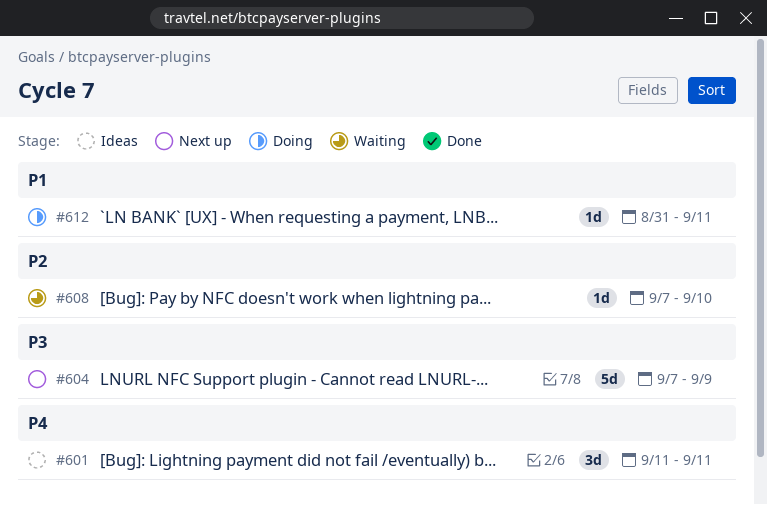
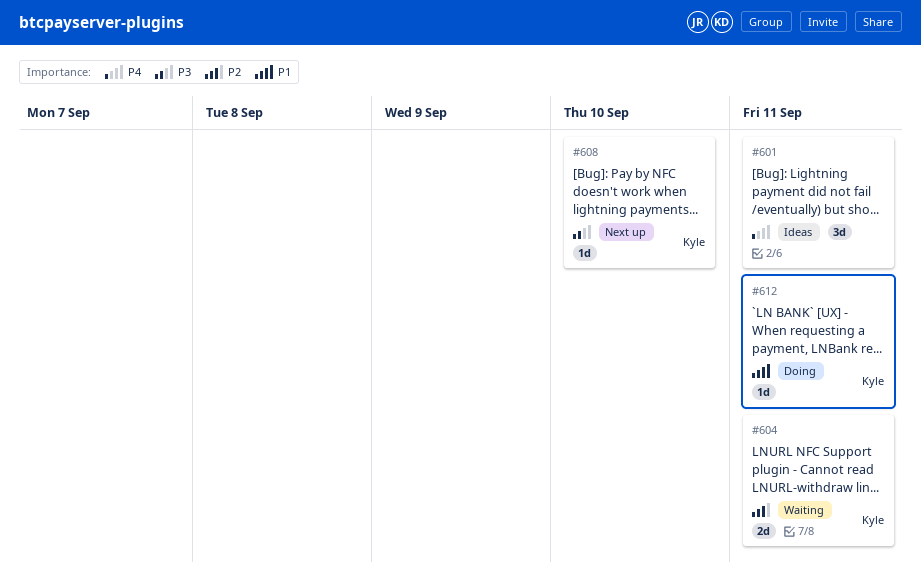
#604, status: Next up -> Waiting
#604, priority: P3 -> P2
#604, estimate: 5d -> 2d
#604, due: Sep 9 -> Sep 11
#608, status: Waiting -> Next up
#608, priority: P2 -> P3

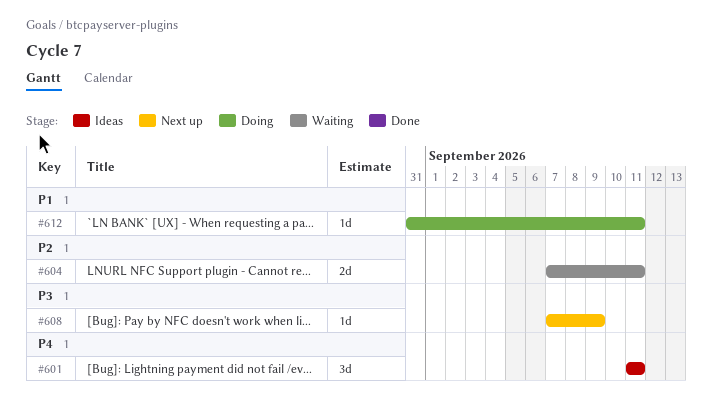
#608, due: Sep 10 -> Sep 9

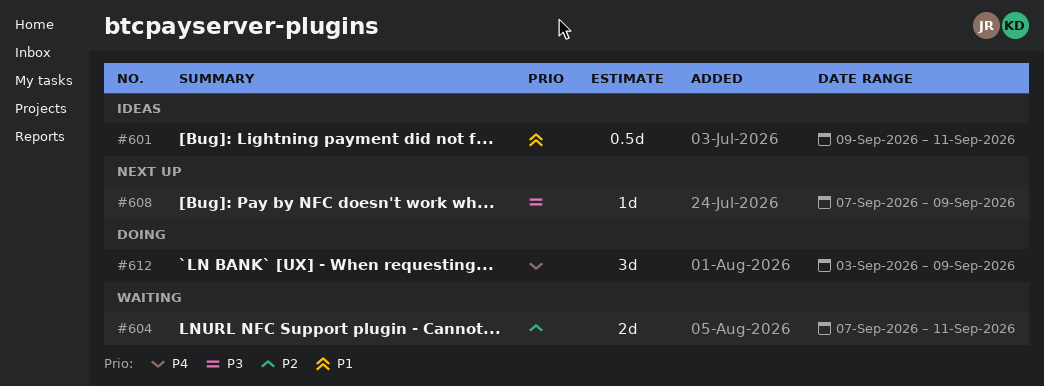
#601, priority: P4 -> P1
#601, estimate: 3d -> 0.5d
#601, start: Sep 11 -> Sep 9
#612, priority: P1 -> P4
#612, estimate: 1d -> 3d
#612, start: Aug 31 -> Sep 3
#612, due: Sep 11 -> Sep 9

